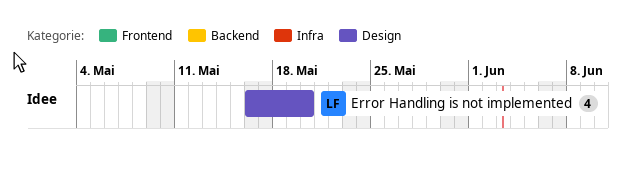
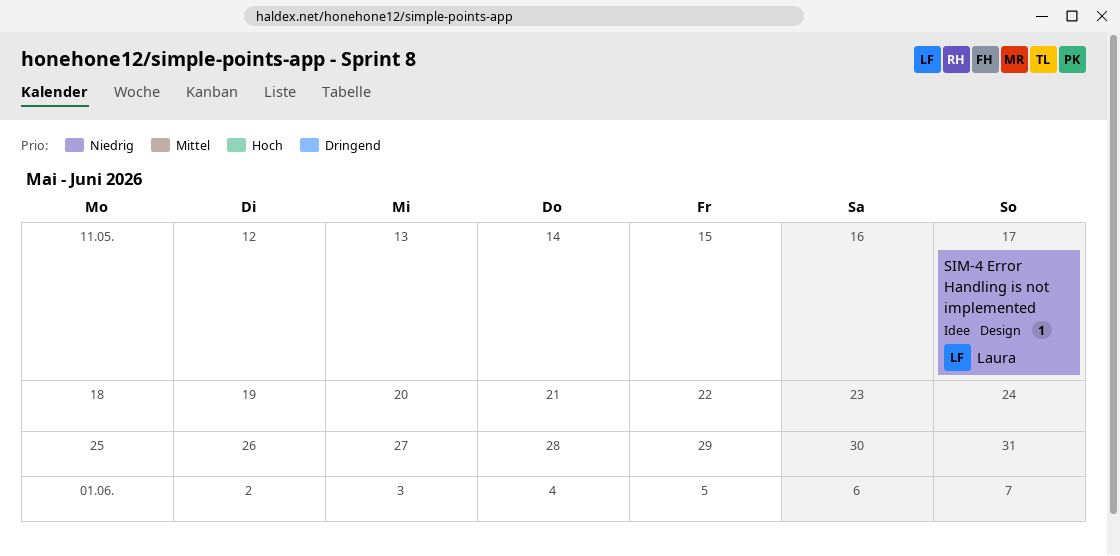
Error Handling is not implemented, estimate: 4 -> 1
Error Handling is not implemented, due: May 20 -> May 17

